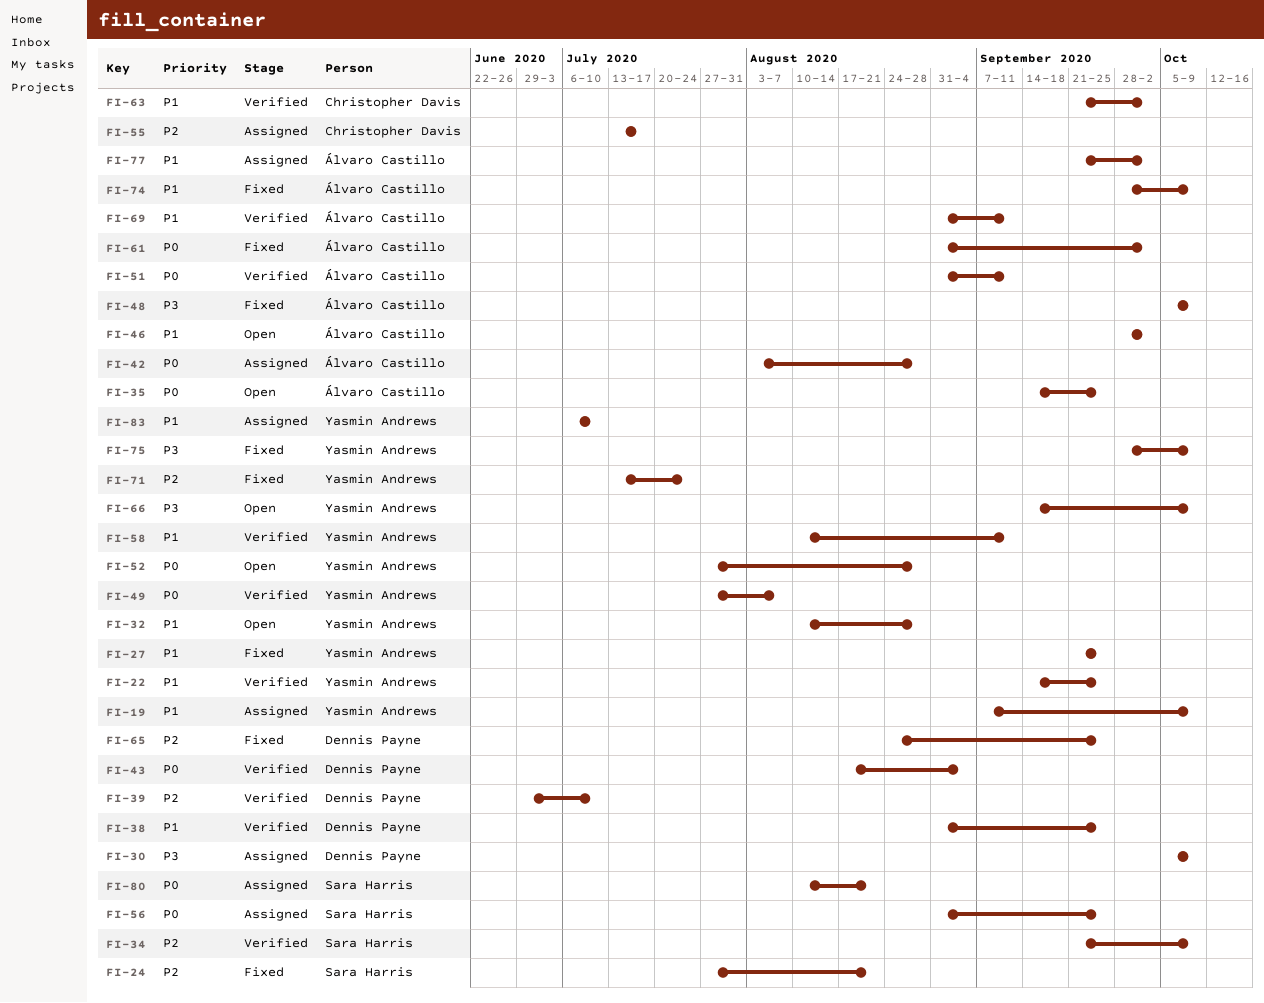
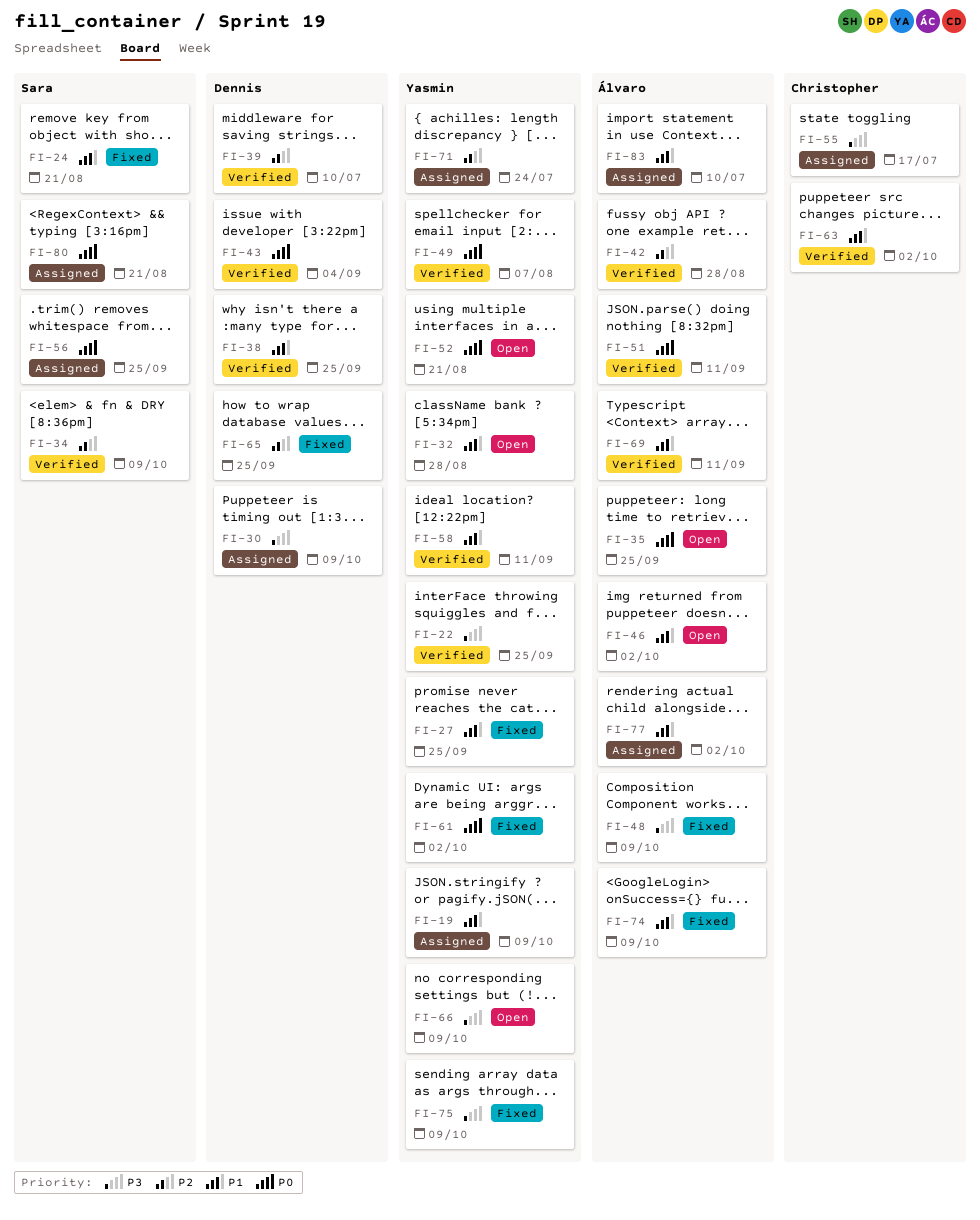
FI-22, priority: P1 -> P3
FI-24, priority: P2 -> P1
FI-42, status: Assigned -> Verified
FI-42, priority: P0 -> P2
FI-52, due: Aug 28 -> Aug 21
FI-55, priority: P2 -> P3
FI-61, owner: Álvaro Castillo -> Yasmin Andrews
FI-71, status: Fixed -> Assigned
FI-83, owner: Yasmin Andrews -> Álvaro Castillo

